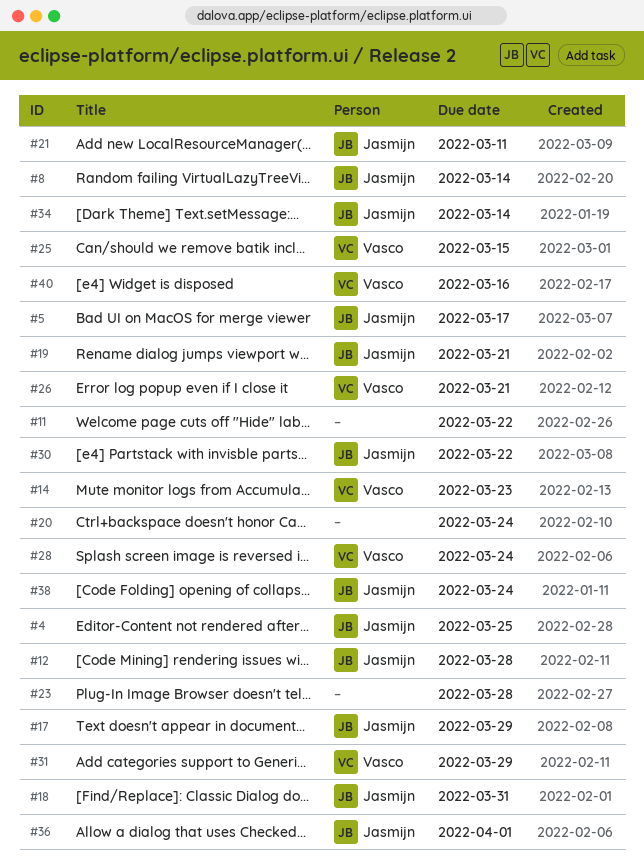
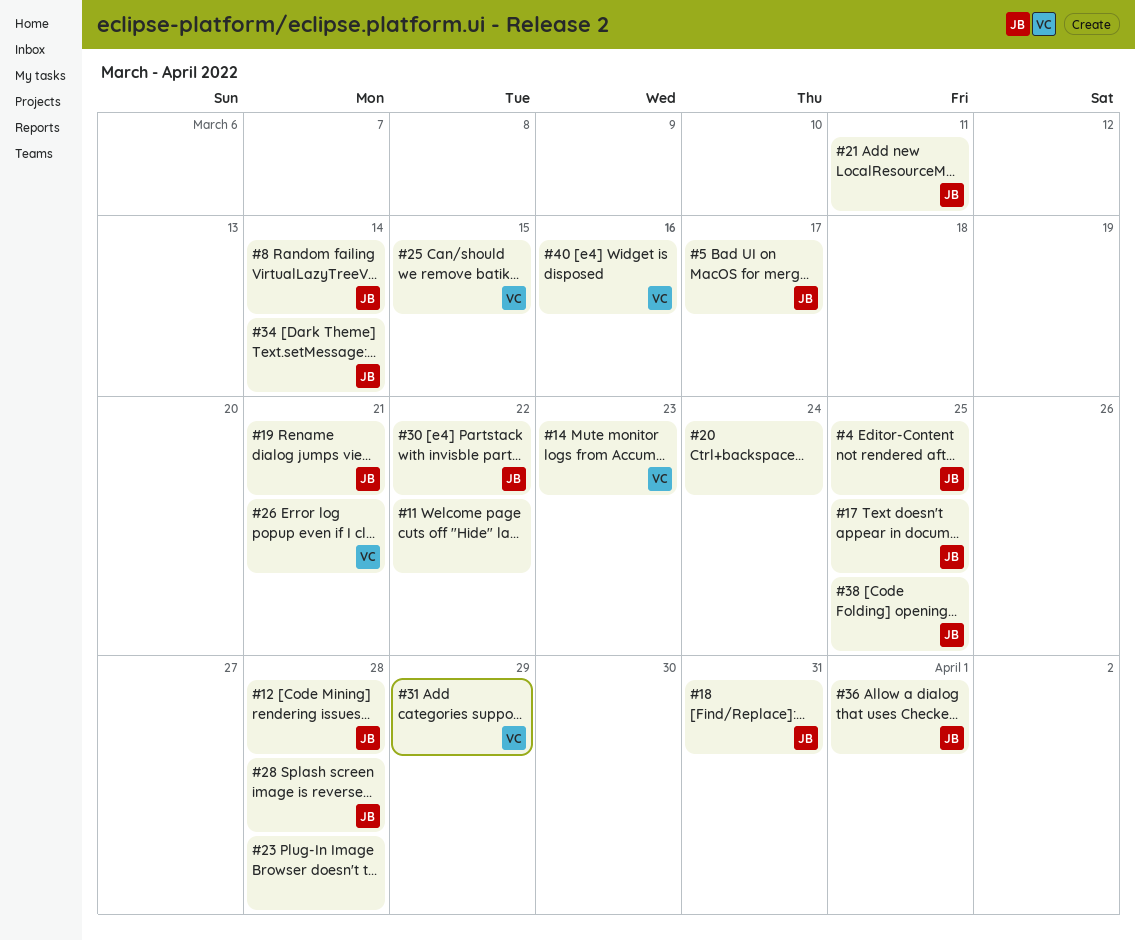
#17, due: Mar 29 -> Mar 25
#28, owner: Vasco -> Jasmijn
#28, due: Mar 24 -> Mar 28
#38, due: Mar 24 -> Mar 25

